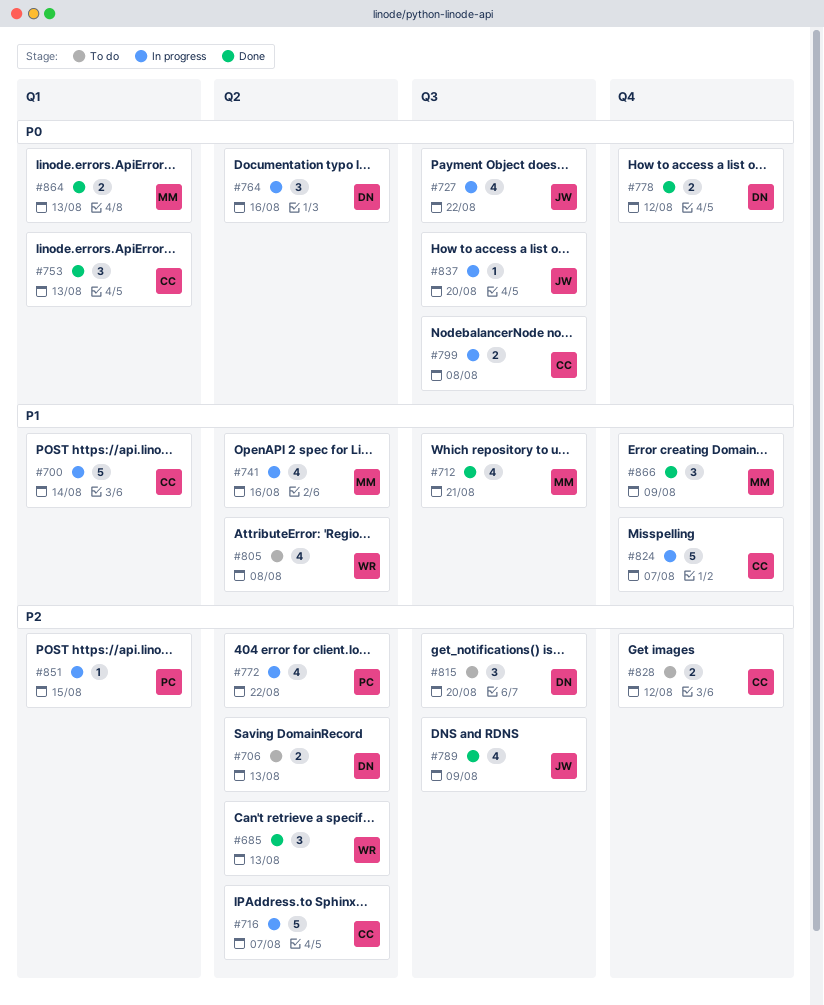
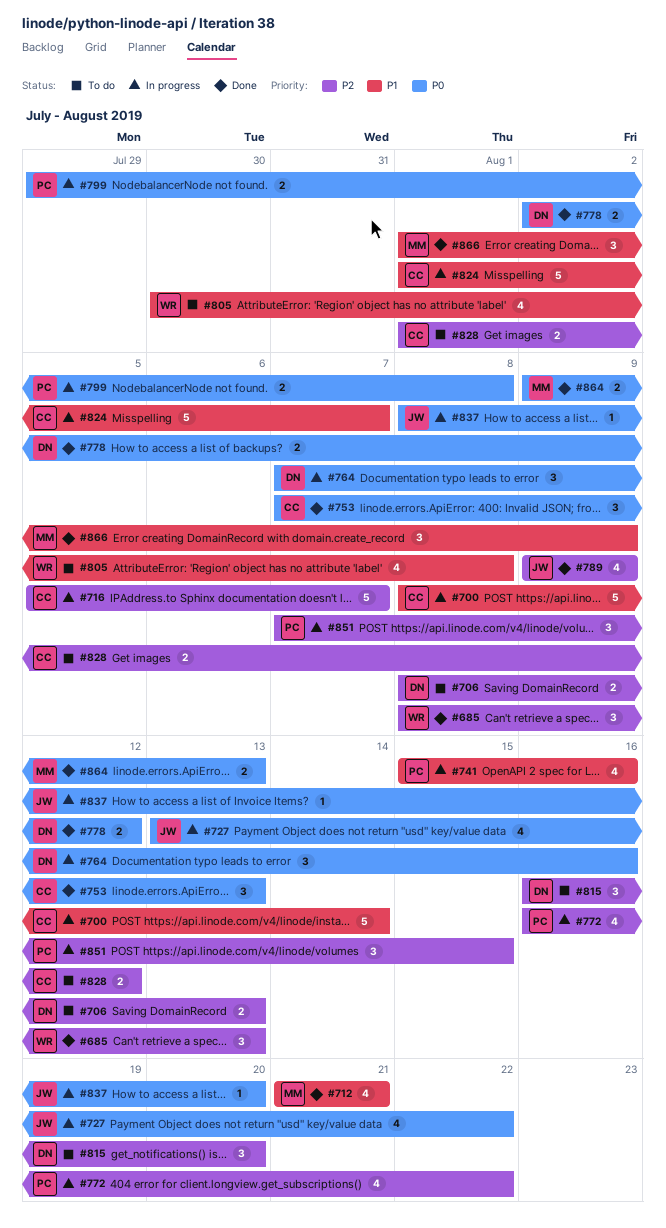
#741, owner: MM -> PC
#799, owner: CC -> PC
#851, estimate: 1 -> 3

